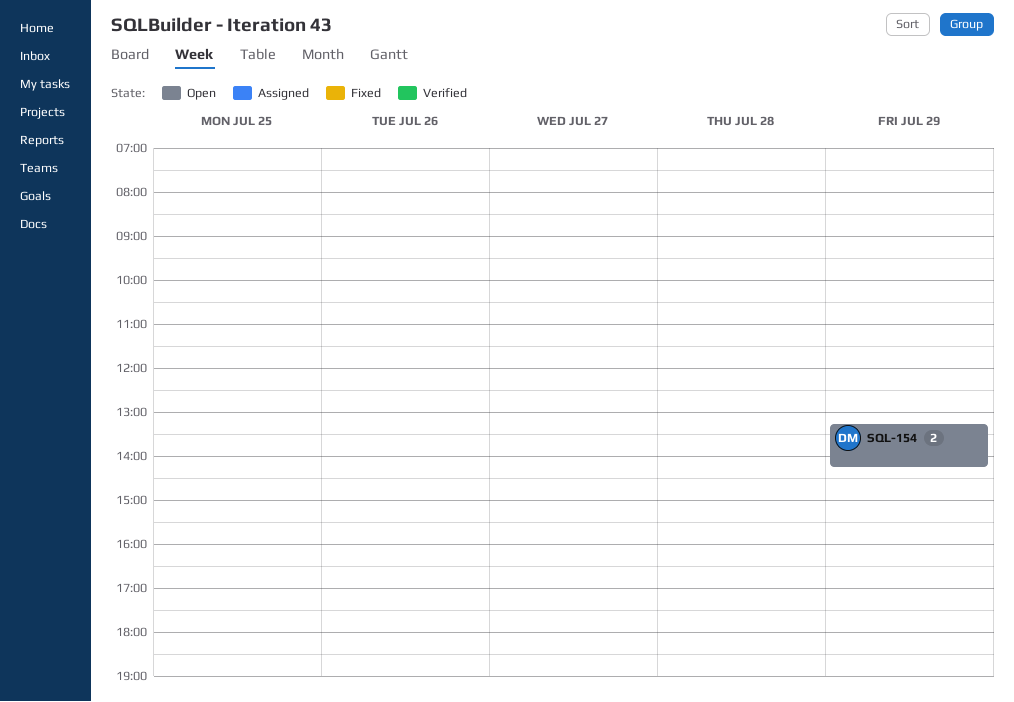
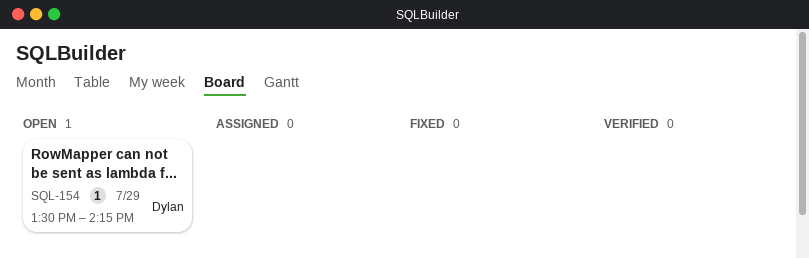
SQL-154, estimate: 2 -> 1
SQL-154, begins: 13:15 -> 13:30

